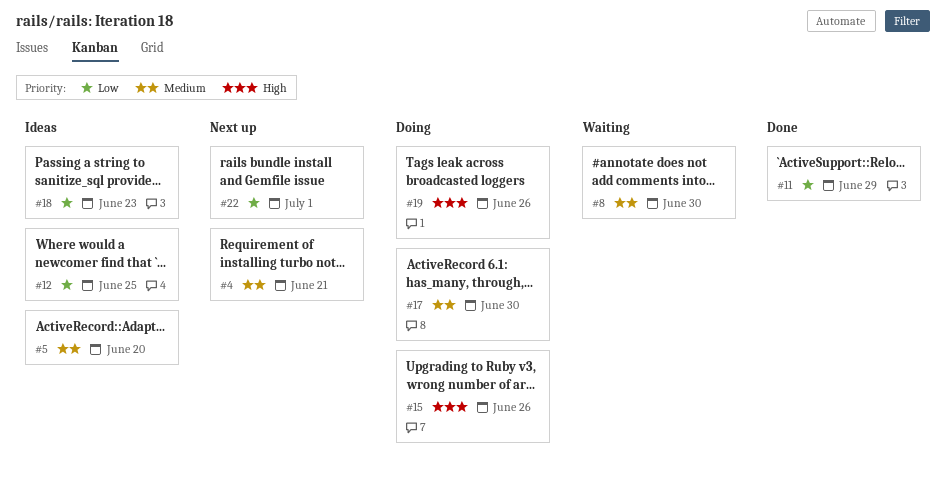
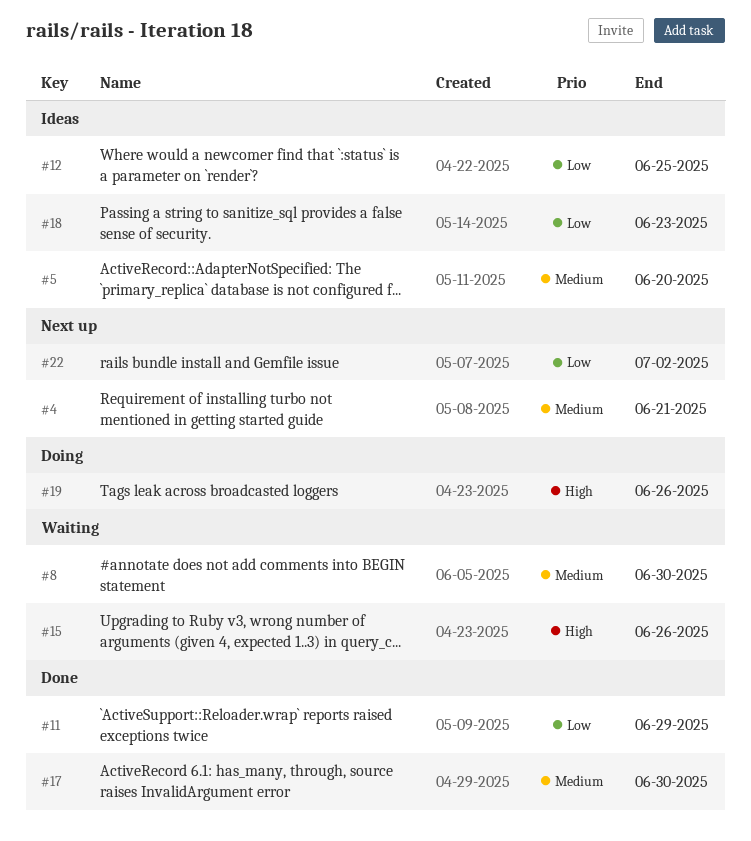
#15, status: Doing -> Waiting
#17, status: Doing -> Done
#22, due: Jul 1 -> Jul 2

